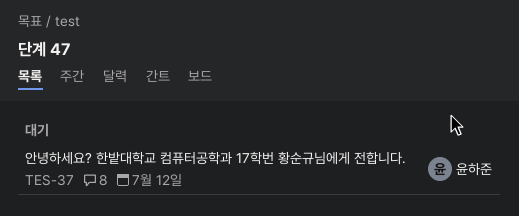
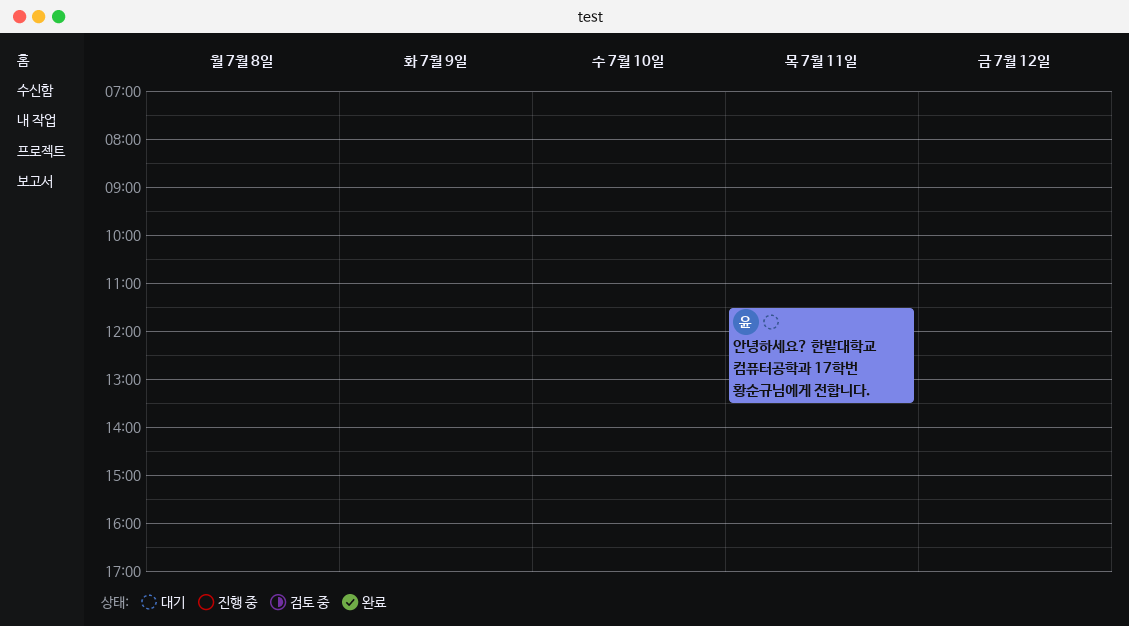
안녕하세요? 한밭대학교 컴퓨터공학과 17학번 황순규님에게 전합니다., day: Jul 12 -> Jul 11

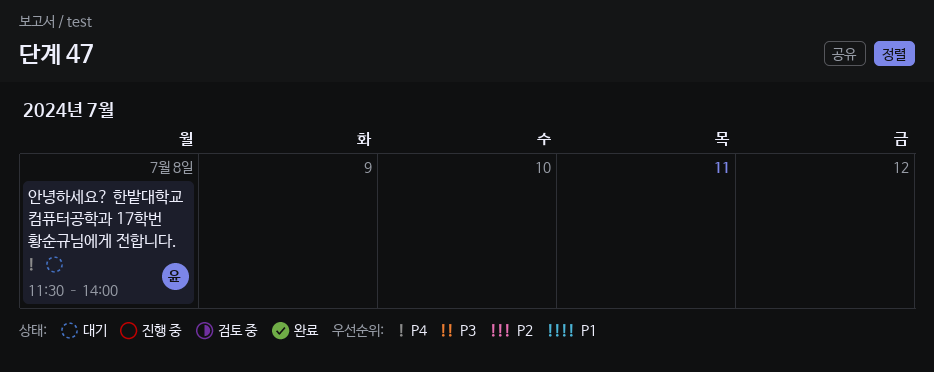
안녕하세요? 한밭대학교 컴퓨터공학과 17학번 황순규님에게 전합니다., day: Jul 11 -> Jul 8
안녕하세요? 한밭대학교 컴퓨터공학과 17학번 황순규님에게 전합니다., ends: 13:30 -> 14:00

